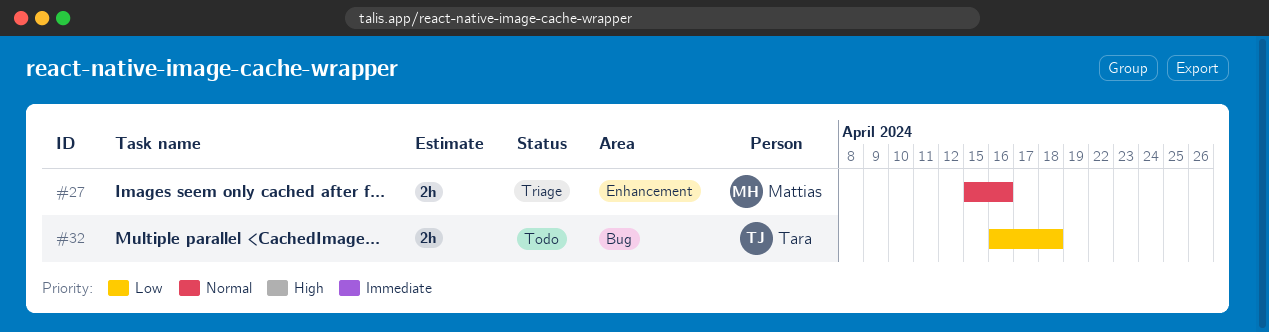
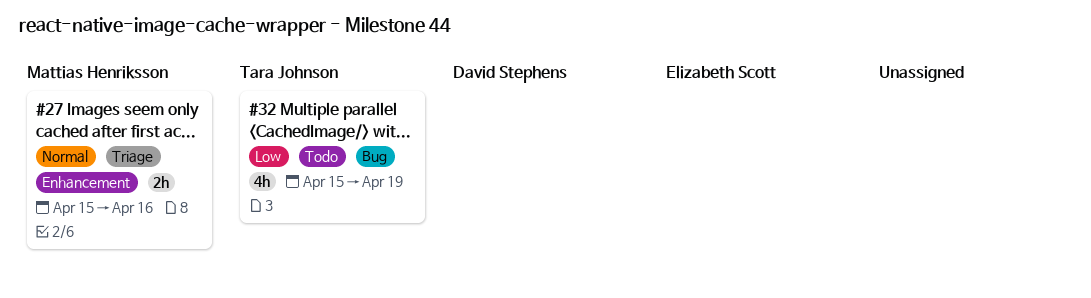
#32, estimate: 2h -> 4h
#32, start: Apr 16 -> Apr 15
#32, due: Apr 18 -> Apr 19

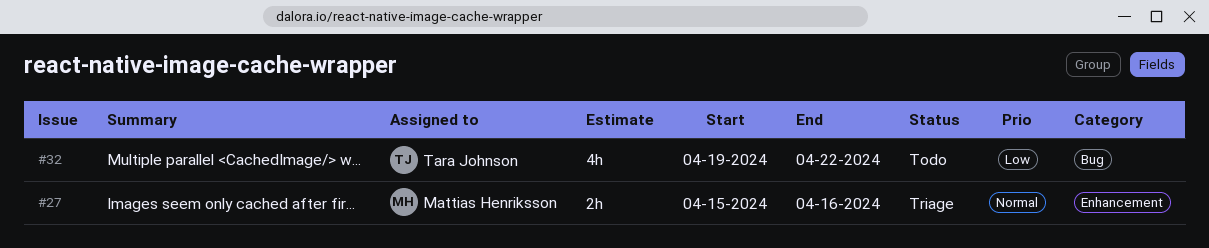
#32, start: Apr 15 -> Apr 19
#32, due: Apr 19 -> Apr 22

